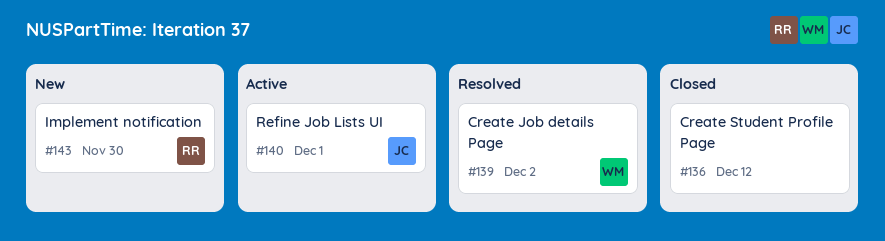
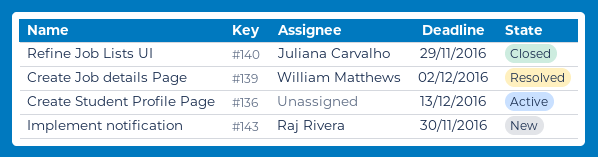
#136, status: Closed -> Active
#136, due: Dec 12 -> Dec 13
#140, status: Active -> Closed
#140, due: Dec 1 -> Nov 29

